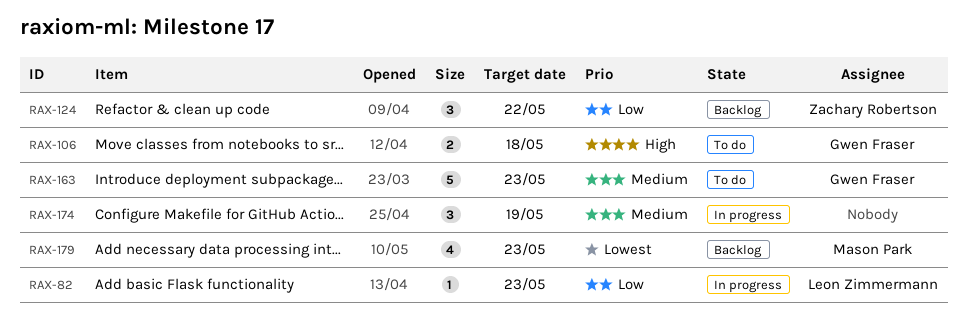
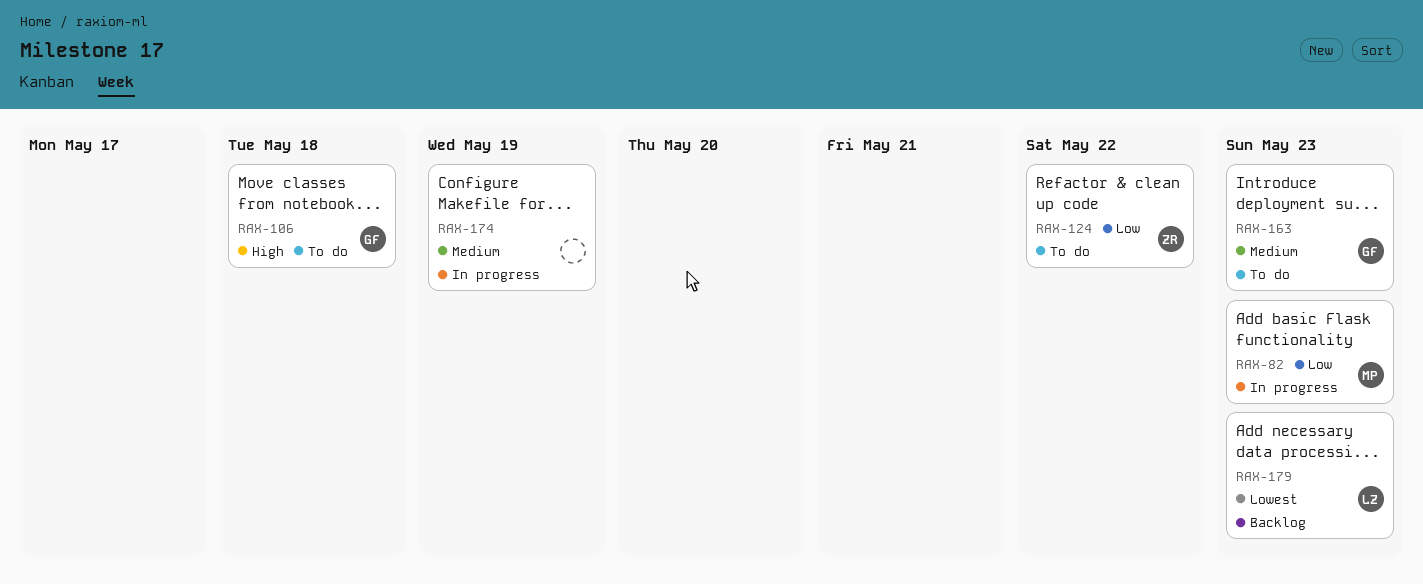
RAX-82, owner: Leon Zimmermann -> Mason Park
RAX-124, status: Backlog -> To do
RAX-179, owner: Mason Park -> Leon Zimmermann

